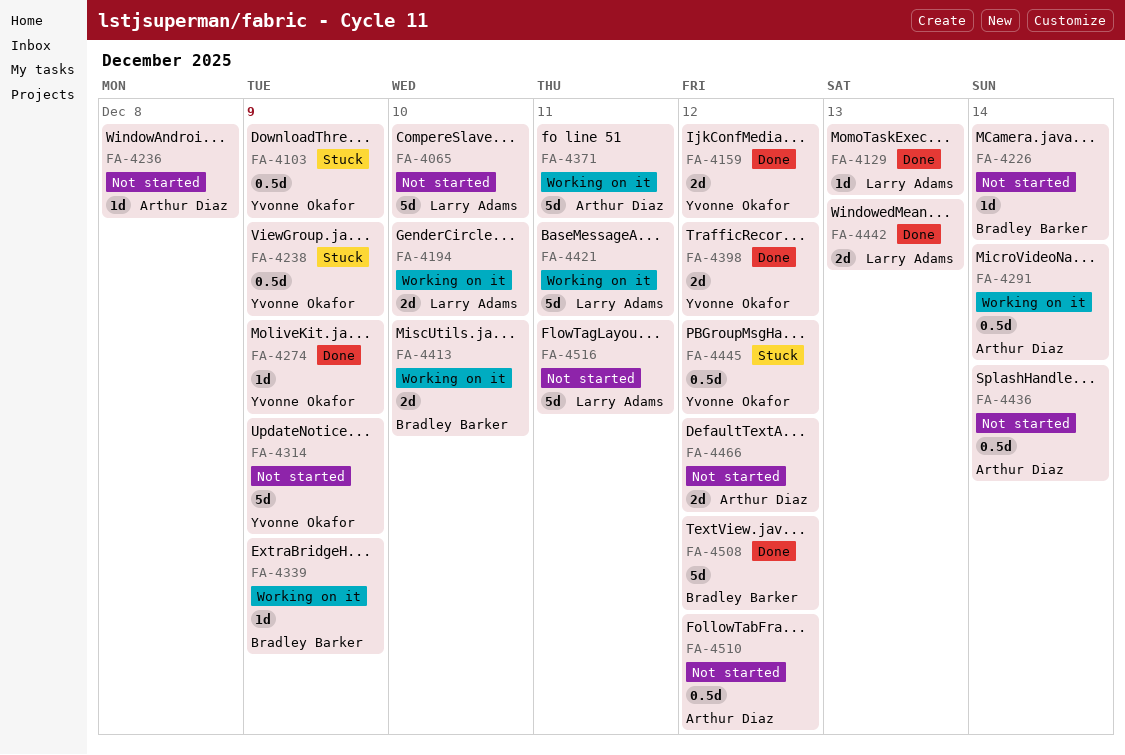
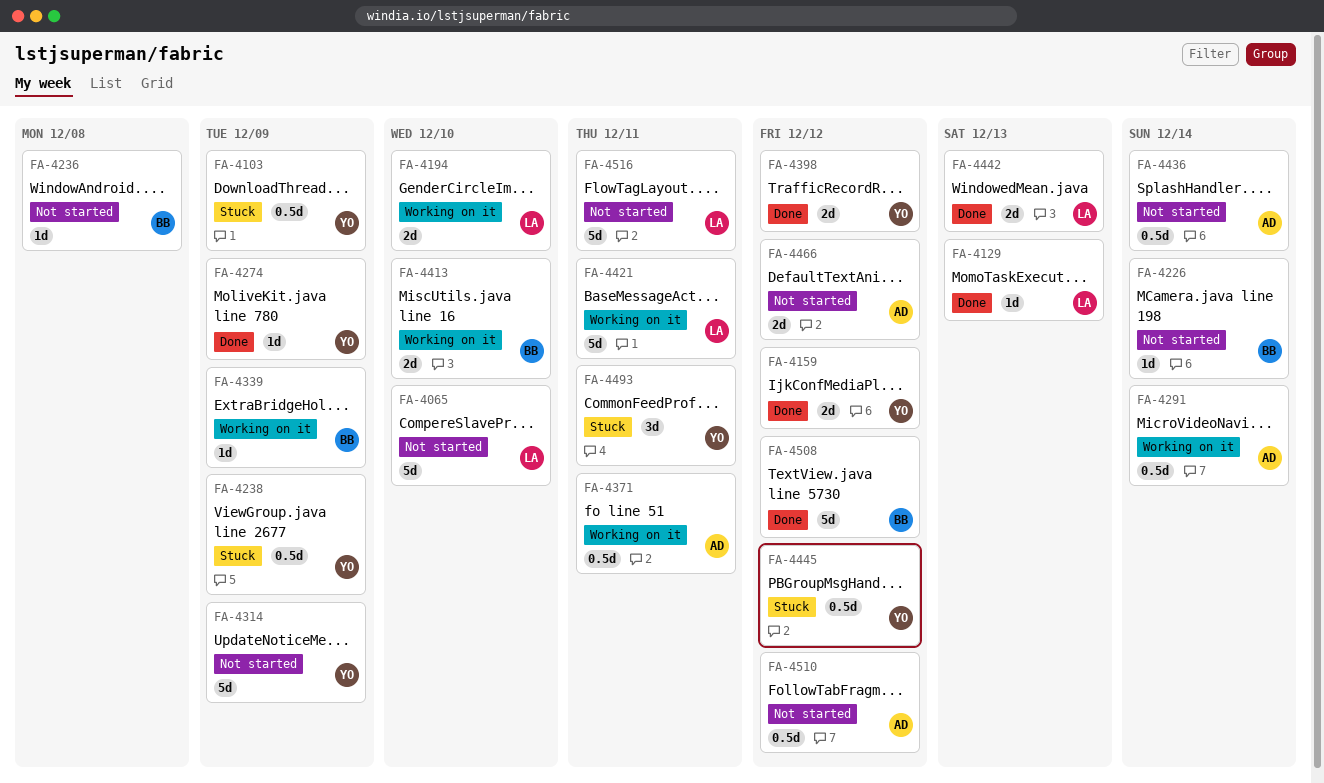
FA-4236, owner: Arthur Diaz -> Bradley Barker
FA-4371, estimate: 5d -> 0.5d
FA-4493: none -> present

